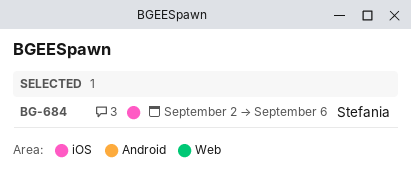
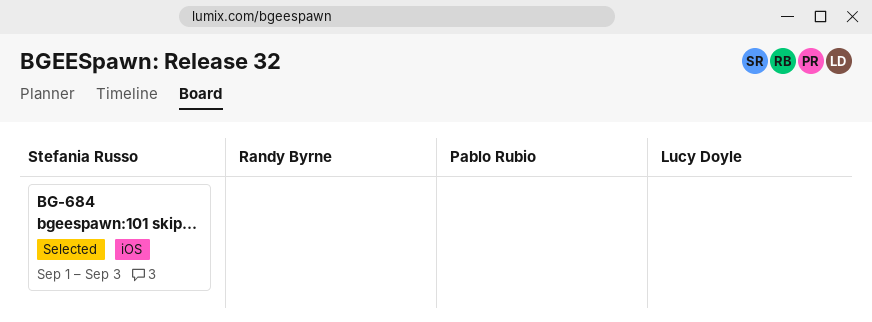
BG-684, start: Sep 2 -> Sep 1
BG-684, due: Sep 6 -> Sep 3

